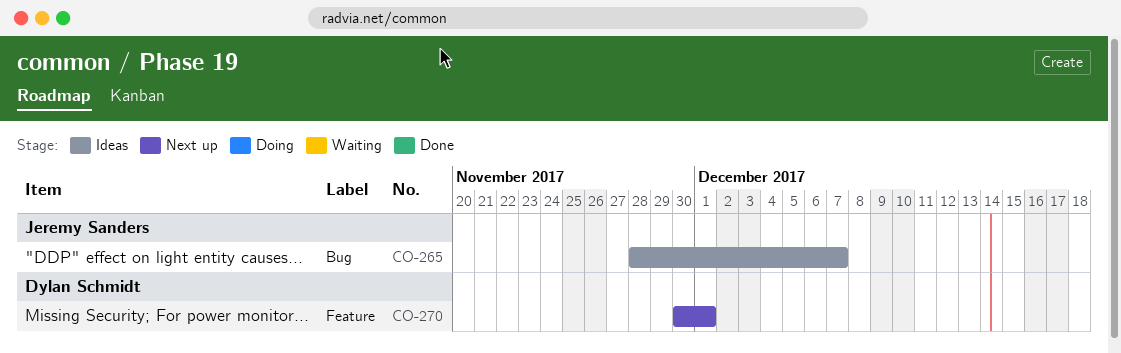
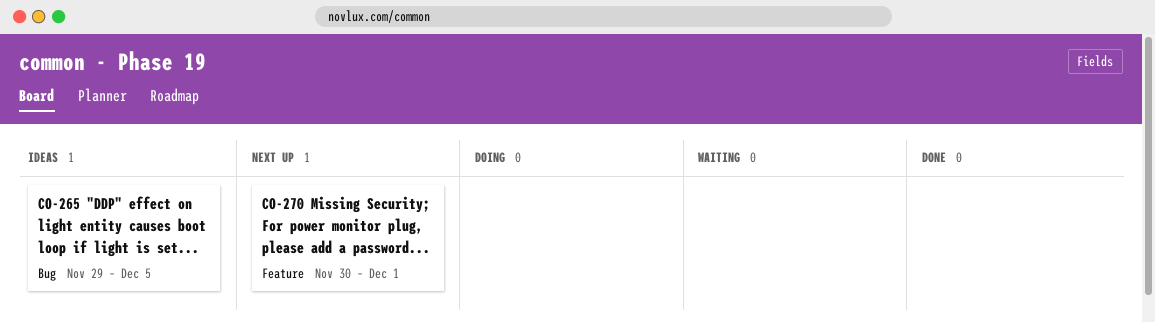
CO-265, start: Nov 28 -> Nov 29
CO-265, due: Dec 7 -> Dec 5

